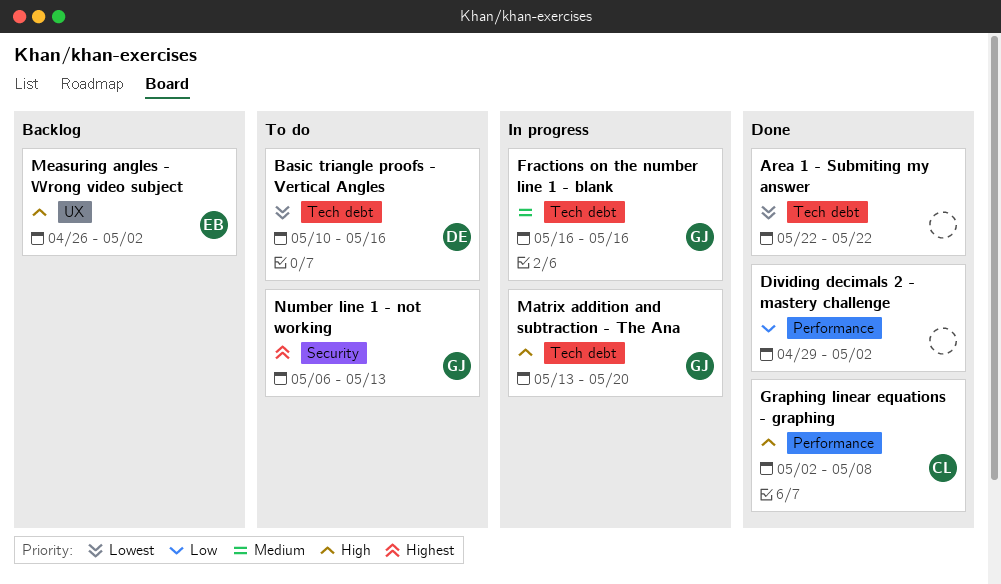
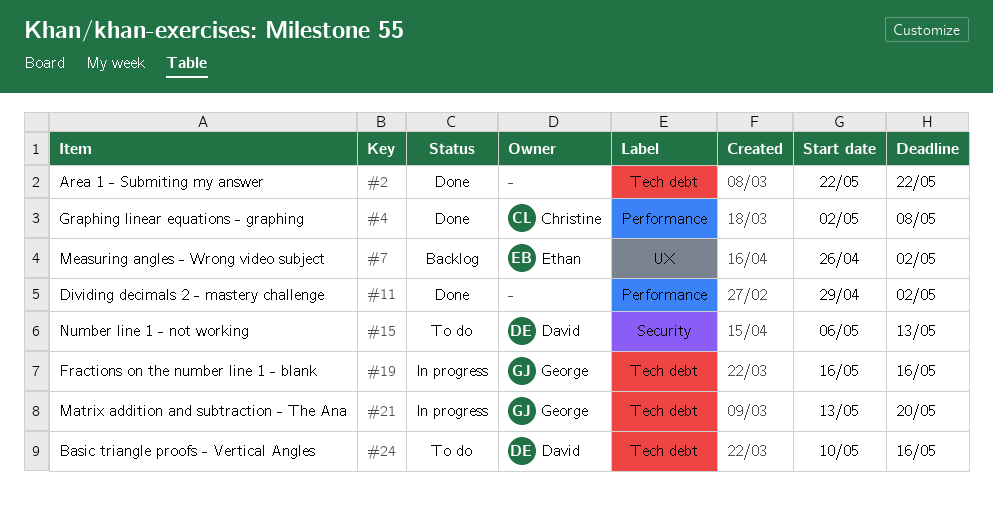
Number line 1 - not working, owner: George -> David

